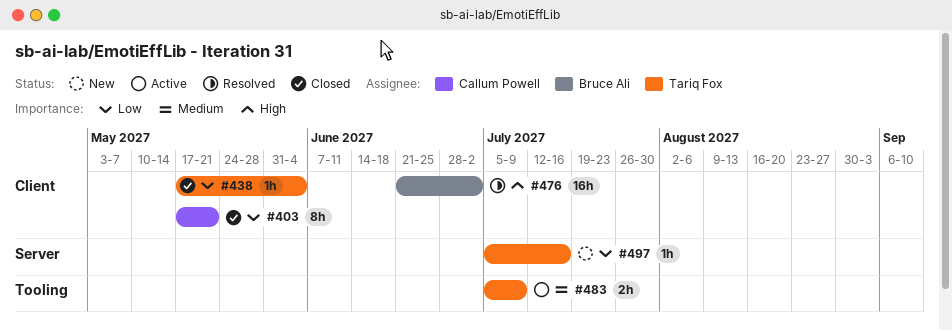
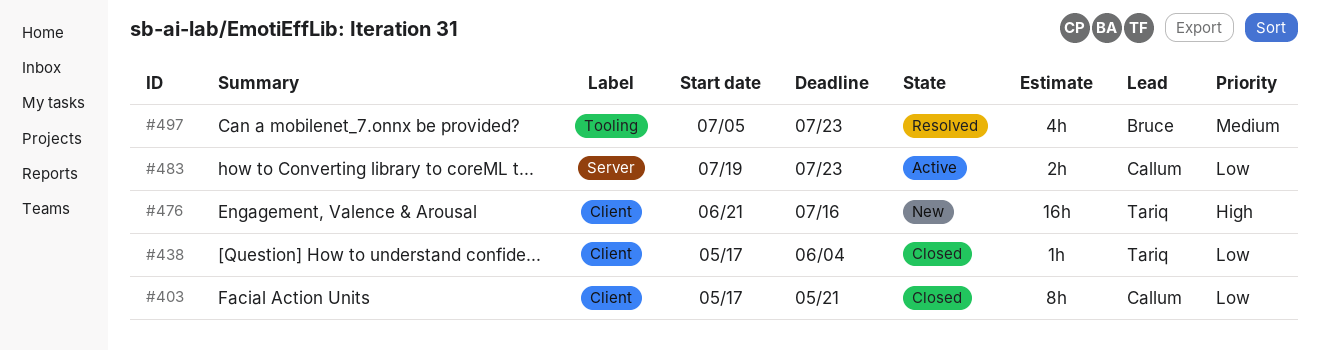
#476, status: Resolved -> New
#476, owner: Bruce Ali -> Tariq Fox
#476, due: Jul 2 -> Jul 16
#483, owner: Tariq Fox -> Callum Powell
#483, priority: Medium -> Low
#483, label: Tooling -> Server
#483, start: Jul 5 -> Jul 19
#483, due: Jul 9 -> Jul 23
#497, status: New -> Resolved
#497, owner: Tariq Fox -> Bruce Ali
#497, priority: Low -> Medium
#497, label: Server -> Tooling
#497, estimate: 1h -> 4h
#497, due: Jul 16 -> Jul 23

